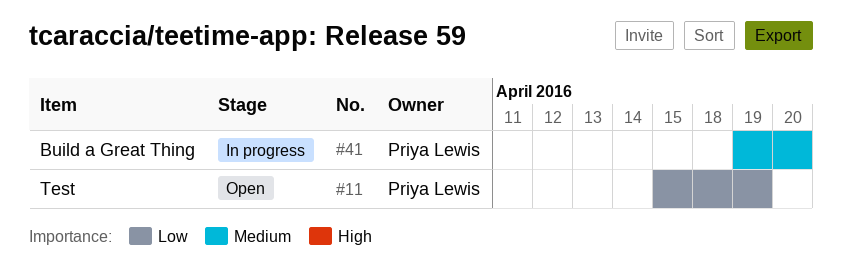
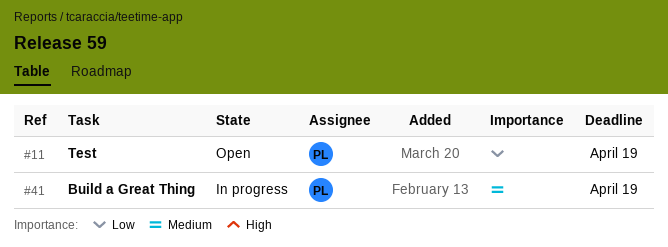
#41, due: Apr 20 -> Apr 19

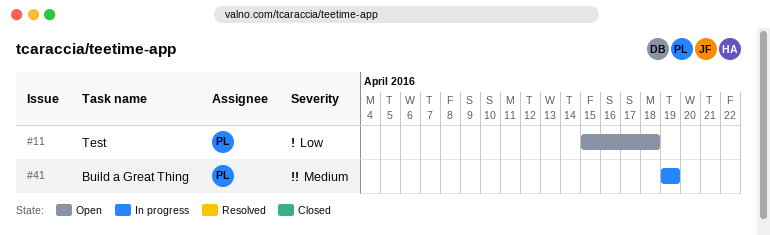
#11, due: Apr 19 -> Apr 18

